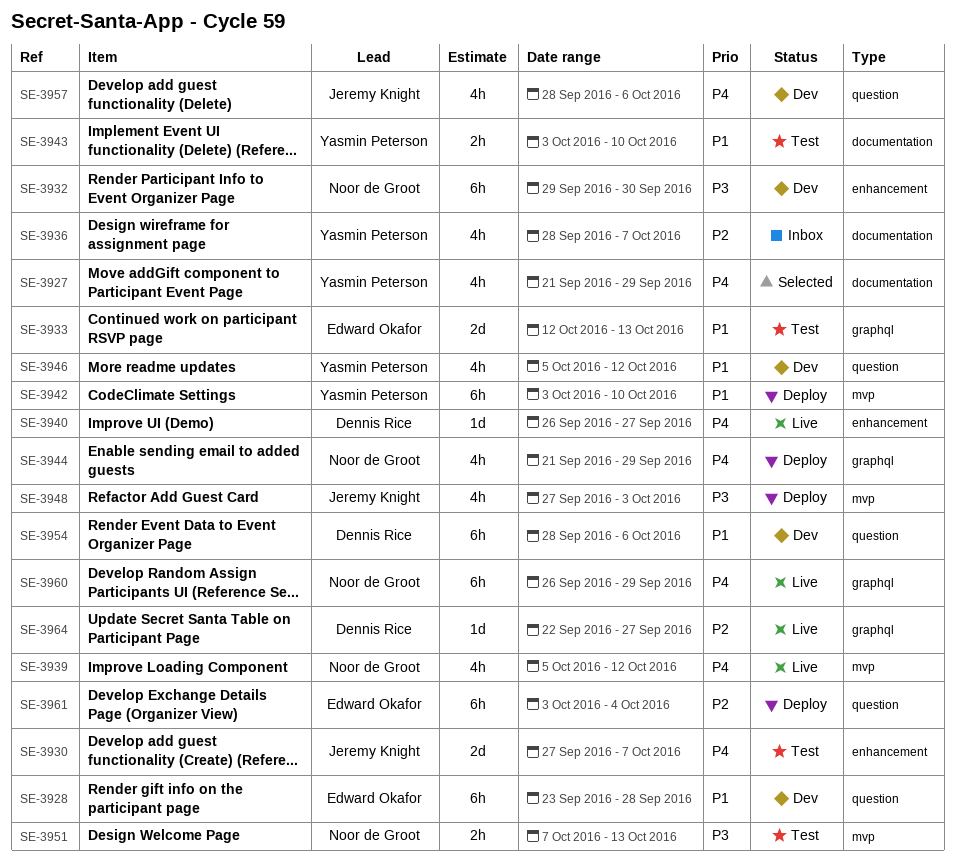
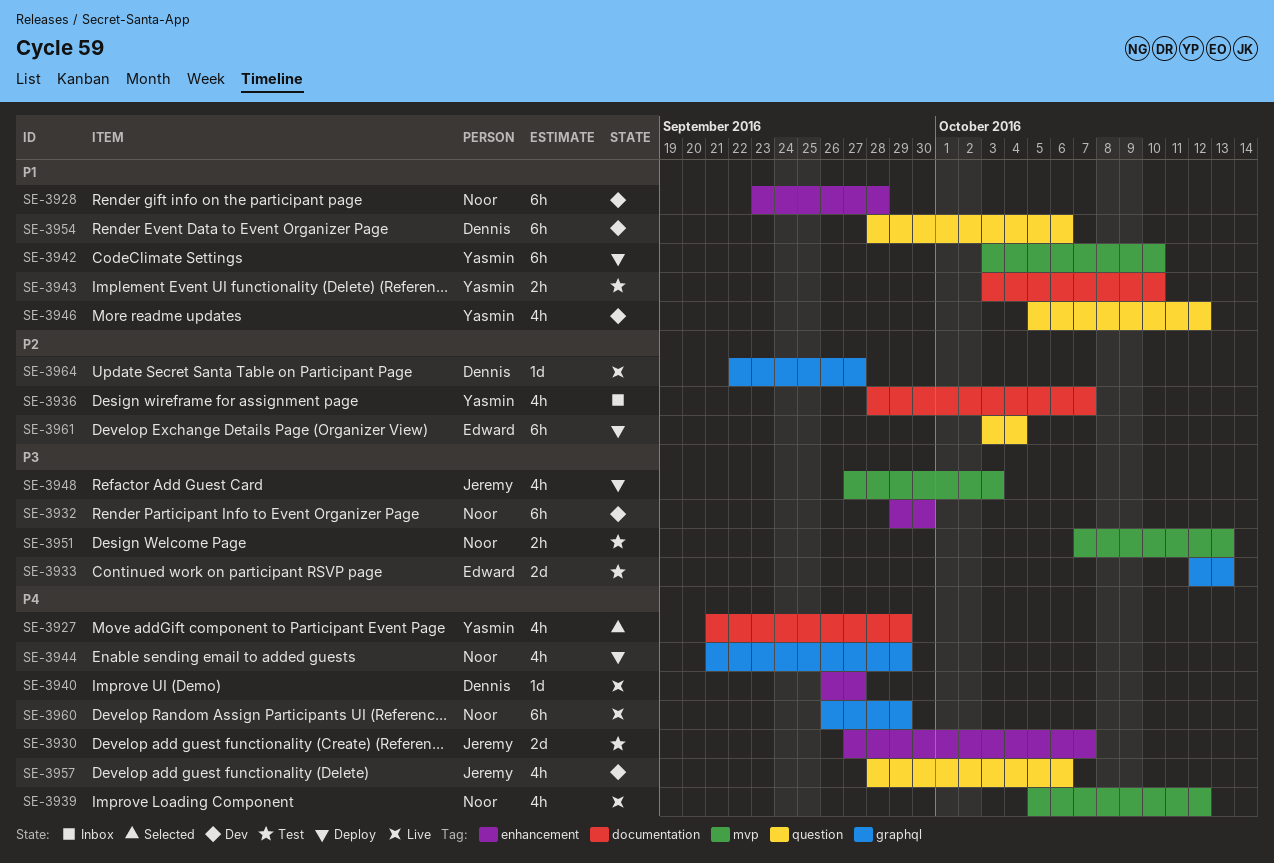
SE-3928, owner: Edward Okafor -> Noor de Groot
SE-3928, label: question -> enhancement
SE-3933, priority: P1 -> P3

